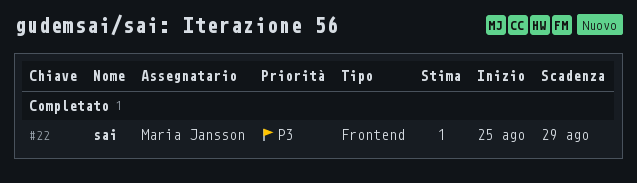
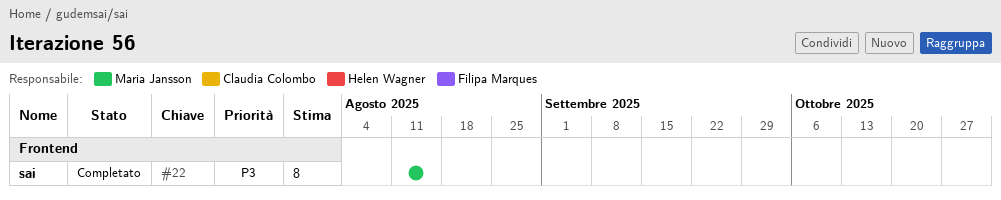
#22, estimate: 1 -> 8
#22, start: Aug 25 -> Aug 11
#22, due: Aug 29 -> Aug 15

